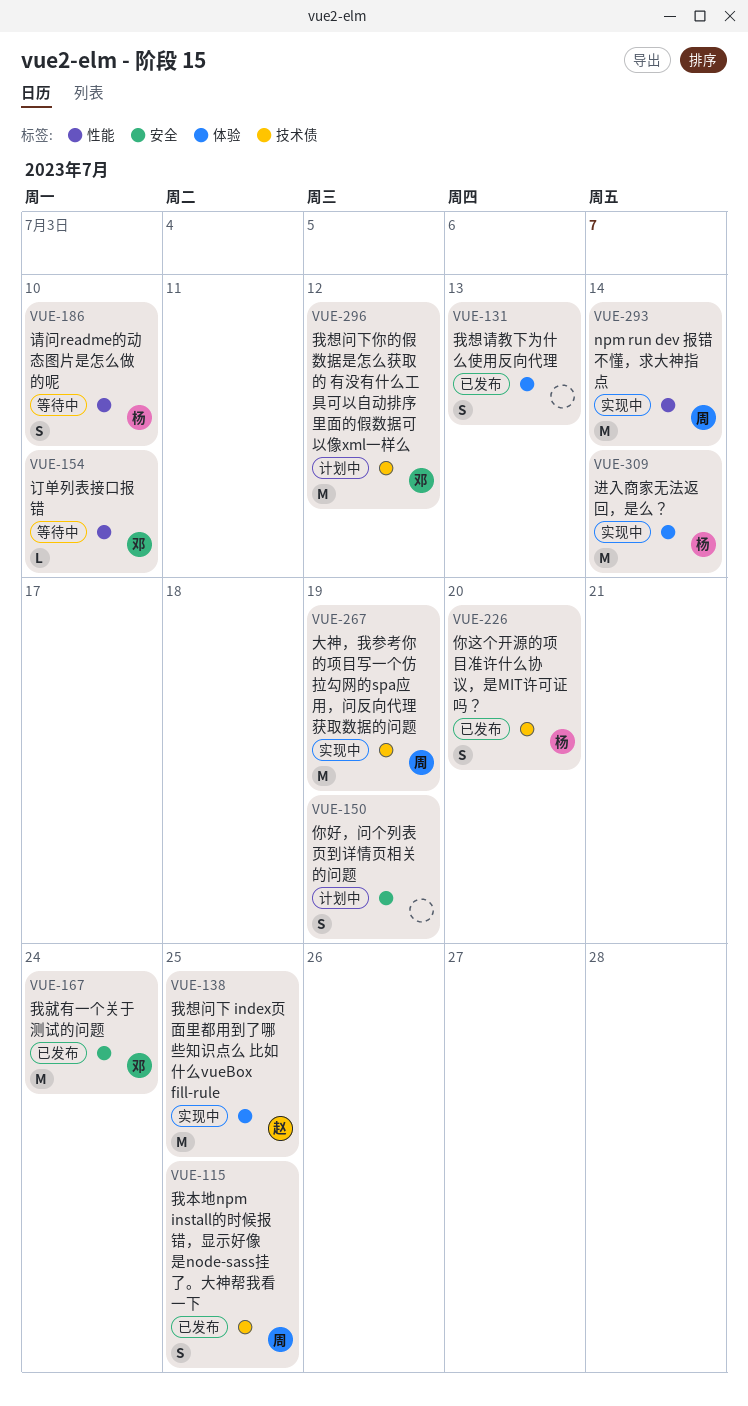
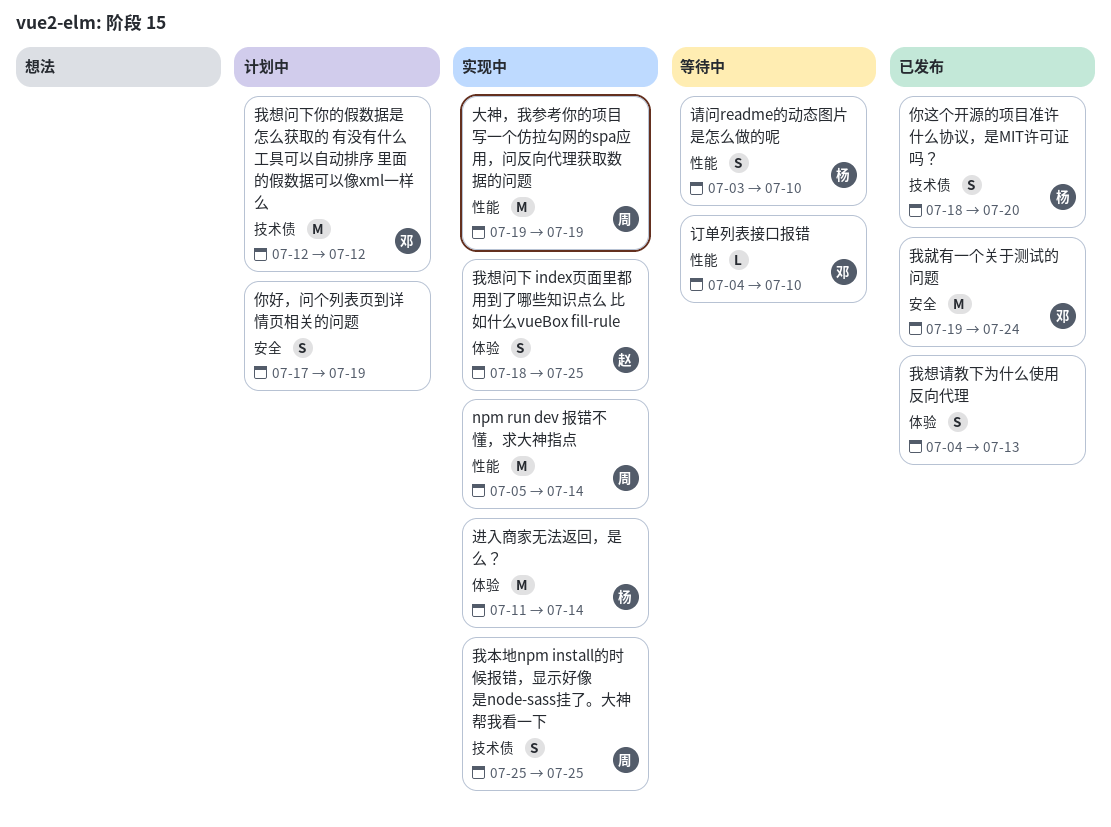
大神，我参考你的项目写一个仿拉勾网的spa应用，问反向代理获取数据的问题, label: 技术债 -> 性能
我想问下 index页面里都用到了哪些知识点么 比如什么vueBox fill-rule, estimate: M -> S
我本地npm install的时候报错，显示好像是node-sass挂了。大神帮我看一下, status: 已发布 -> 实现中

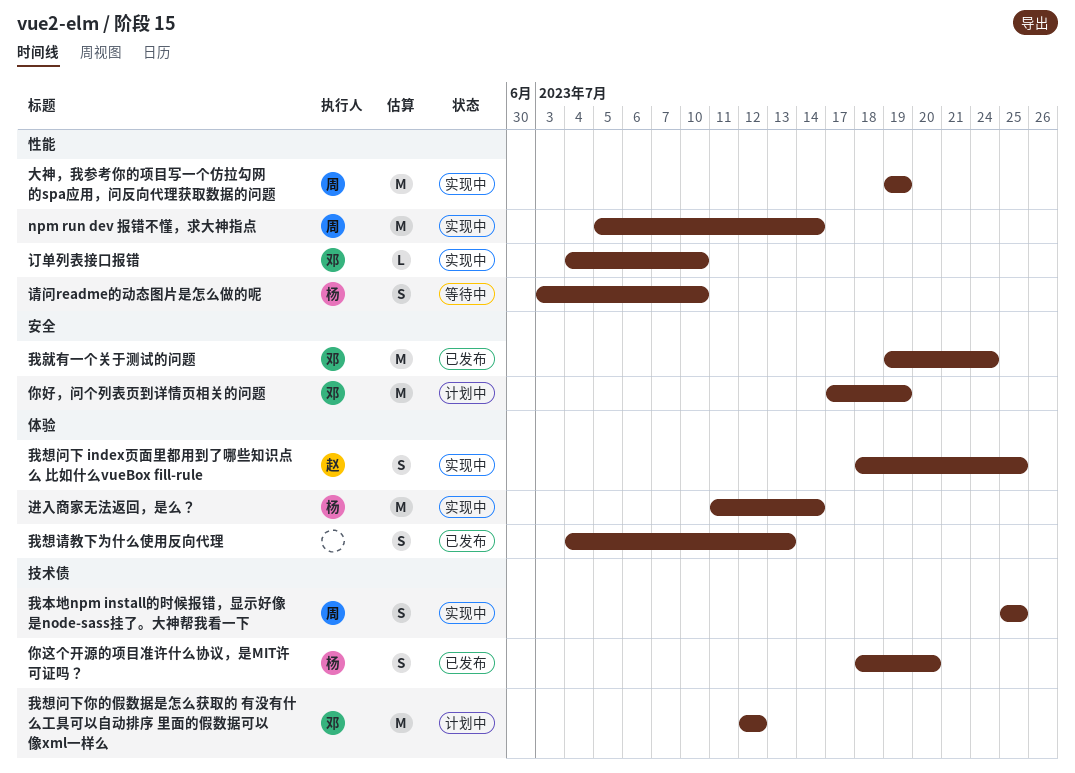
你好，问个列表页到详情页相关的问题, owner: none -> 邓
你好，问个列表页到详情页相关的问题, estimate: S -> M
订单列表接口报错, status: 等待中 -> 实现中

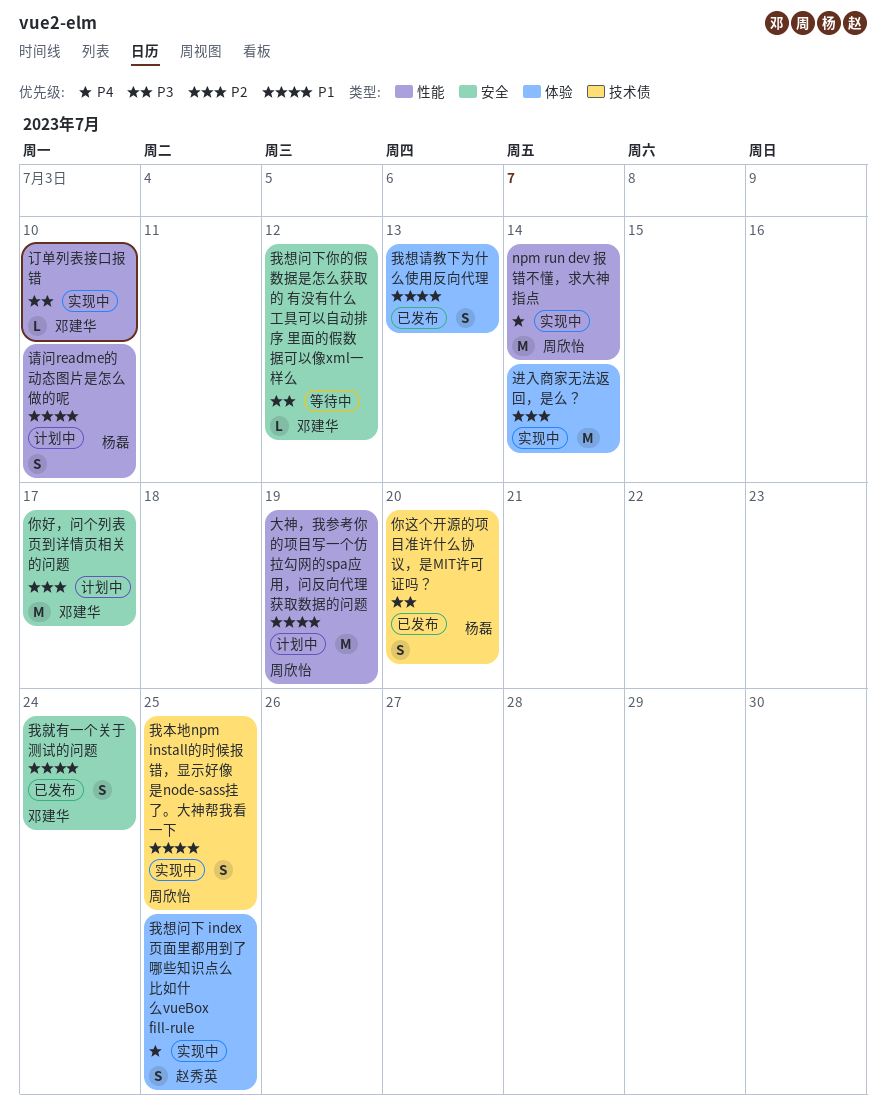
你好，问个列表页到详情页相关的问题, due: Jul 19 -> Jul 17
大神，我参考你的项目写一个仿拉勾网的spa应用，问反向代理获取数据的问题, status: 实现中 -> 计划中
我就有一个关于测试的问题, estimate: M -> S
我想问下你的假数据是怎么获取的 有没有什么工具可以自动排序 里面的假数据可以像xml一样么, status: 计划中 -> 等待中
我想问下你的假数据是怎么获取的 有没有什么工具可以自动排序 里面的假数据可以像xml一样么, label: 技术债 -> 安全
我想问下你的假数据是怎么获取的 有没有什么工具可以自动排序 里面的假数据可以像xml一样么, estimate: M -> L
请问readme的动态图片是怎么做的呢, status: 等待中 -> 计划中
进入商家无法返回，是么？, owner: 杨磊 -> none

